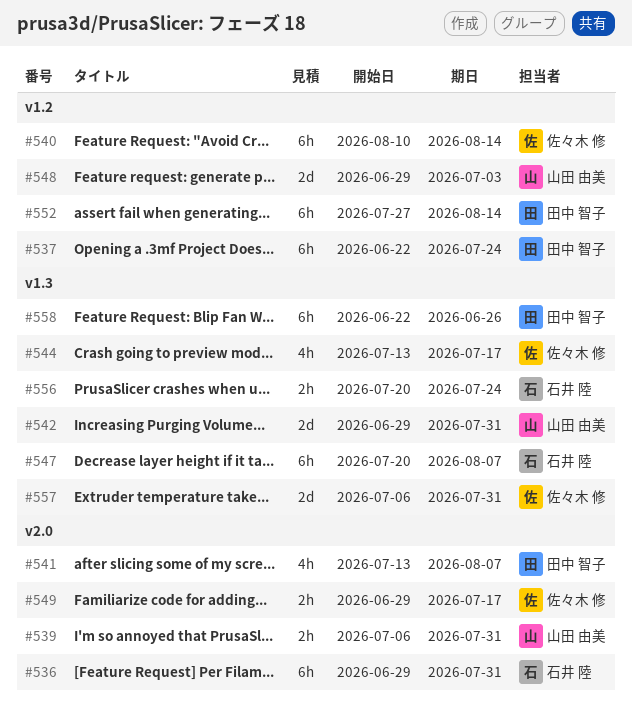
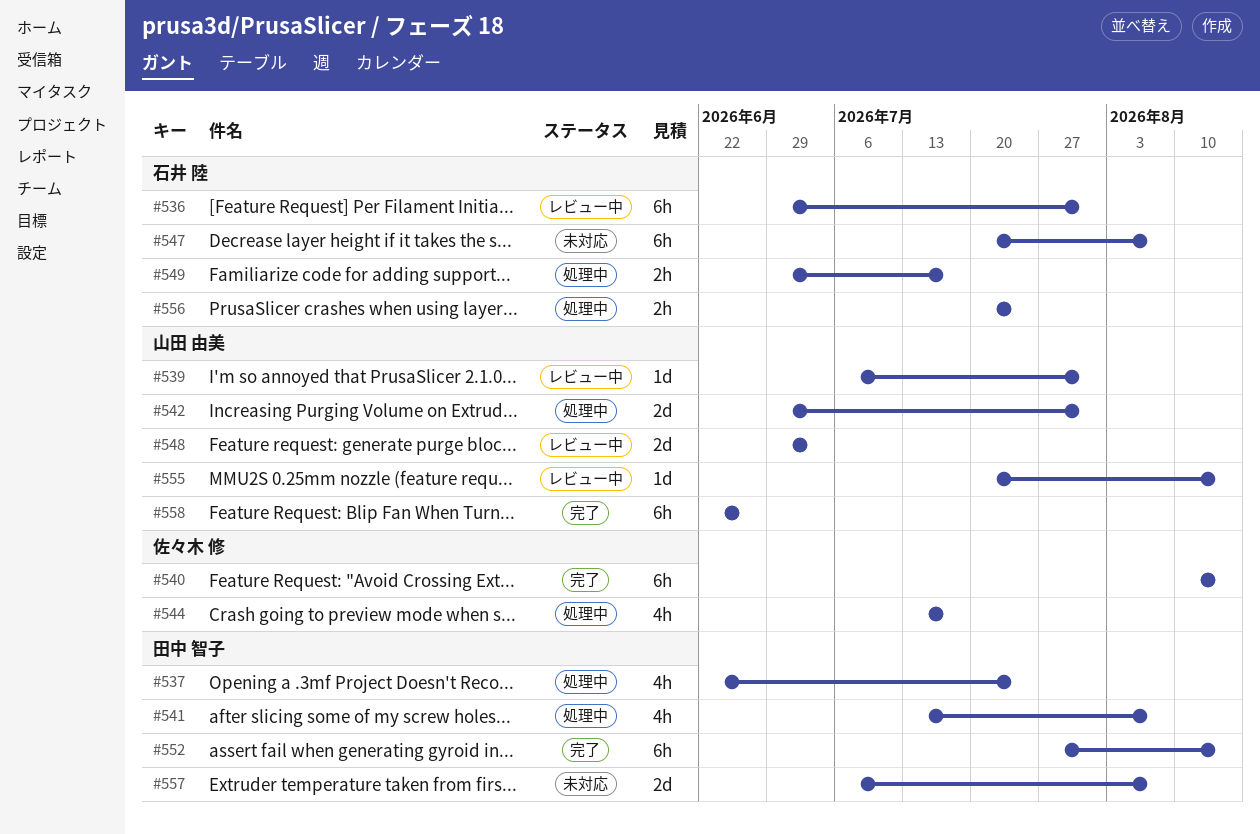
#537, estimate: 6h -> 4h
#539, estimate: 2h -> 1d
#549, owner: 佐々木 修 -> 石井 陸
#555: none -> present
#557, owner: 佐々木 修 -> 田中 智子
#557, due: Jul 31 -> Aug 7
#558, owner: 田中 智子 -> 山田 由美

